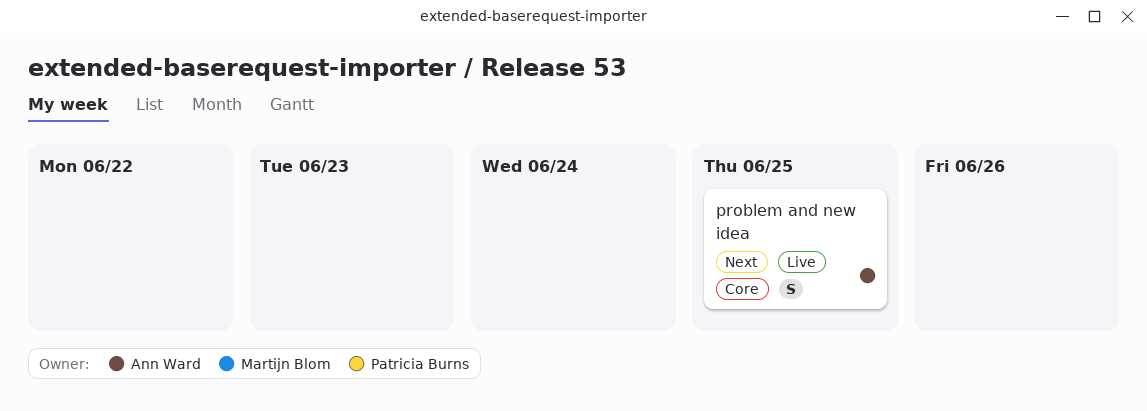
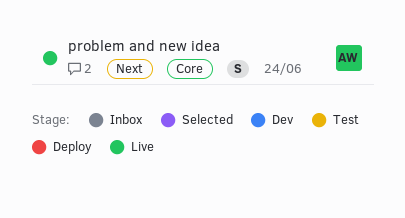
problem and new idea, due: Jun 25 -> Jun 24

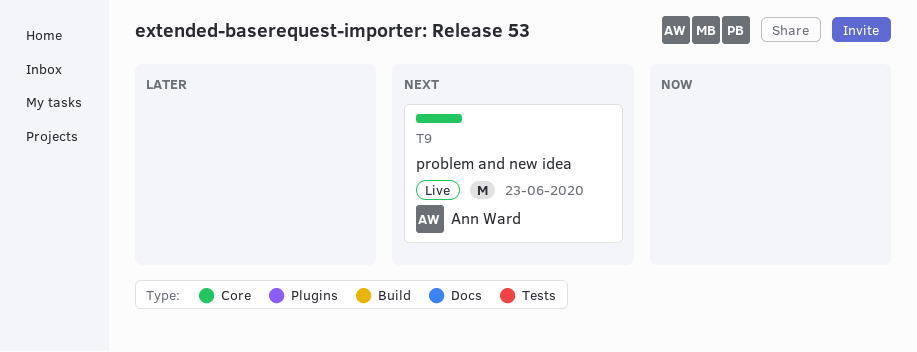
problem and new idea, estimate: S -> M
problem and new idea, due: Jun 24 -> Jun 23

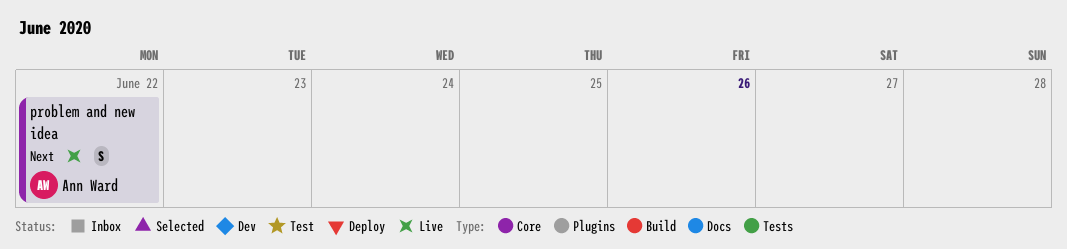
problem and new idea, estimate: M -> S
problem and new idea, due: Jun 23 -> Jun 22

